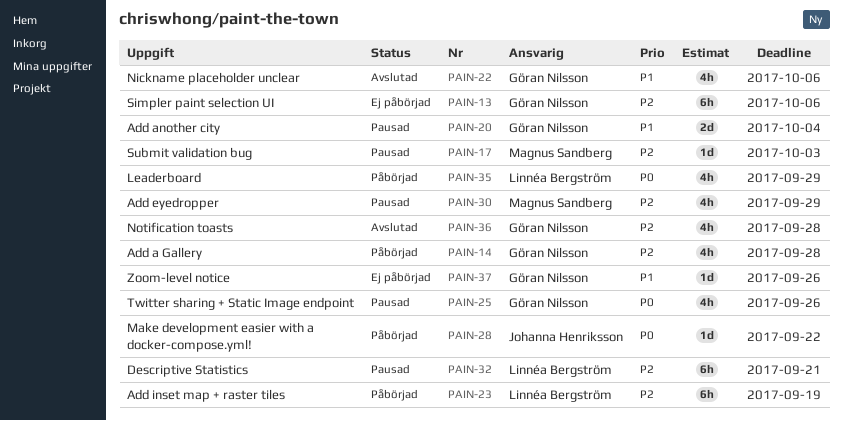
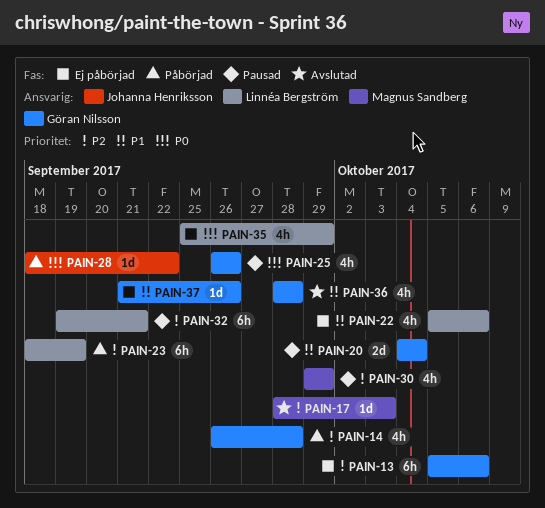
PAIN-17, status: Pausad -> Avslutad
PAIN-22, status: Avslutad -> Ej påbörjad
PAIN-22, owner: Göran Nilsson -> Linnéa Bergström
PAIN-35, status: Påbörjad -> Ej påbörjad
PAIN-36, priority: P2 -> P1

